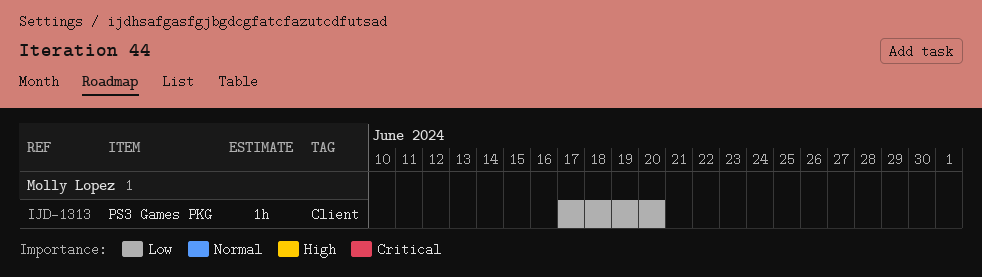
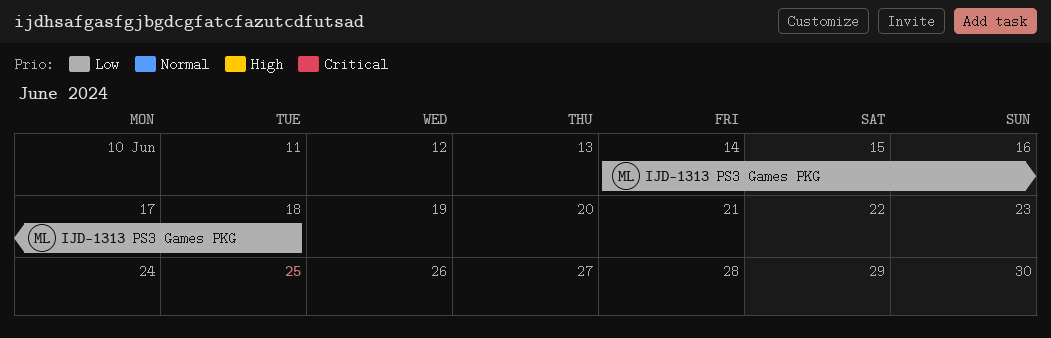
IJD-1313, start: Jun 17 -> Jun 14
IJD-1313, due: Jun 20 -> Jun 18

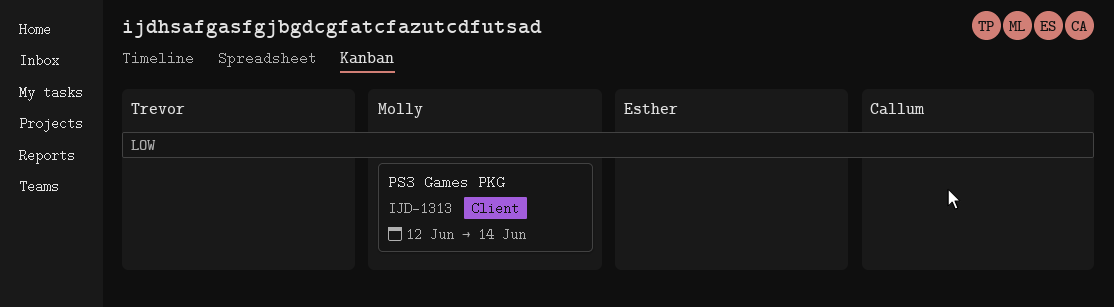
IJD-1313, start: Jun 14 -> Jun 12
IJD-1313, due: Jun 18 -> Jun 14

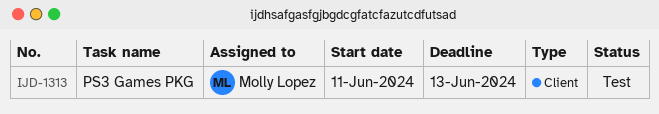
IJD-1313, start: Jun 12 -> Jun 11
IJD-1313, due: Jun 14 -> Jun 13

